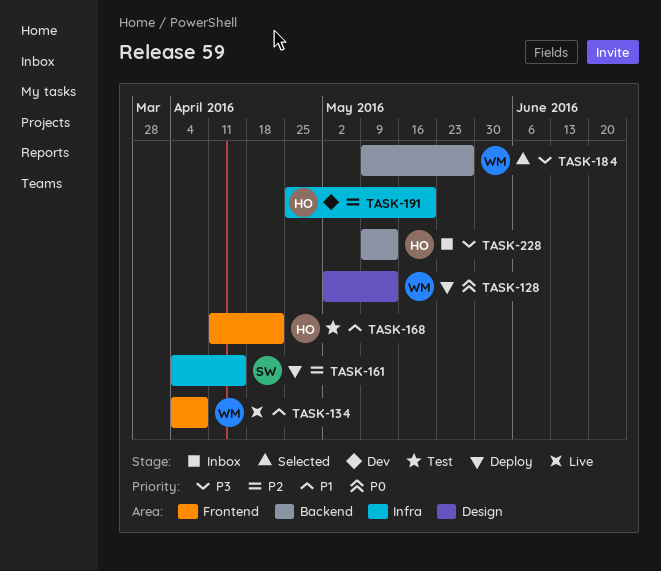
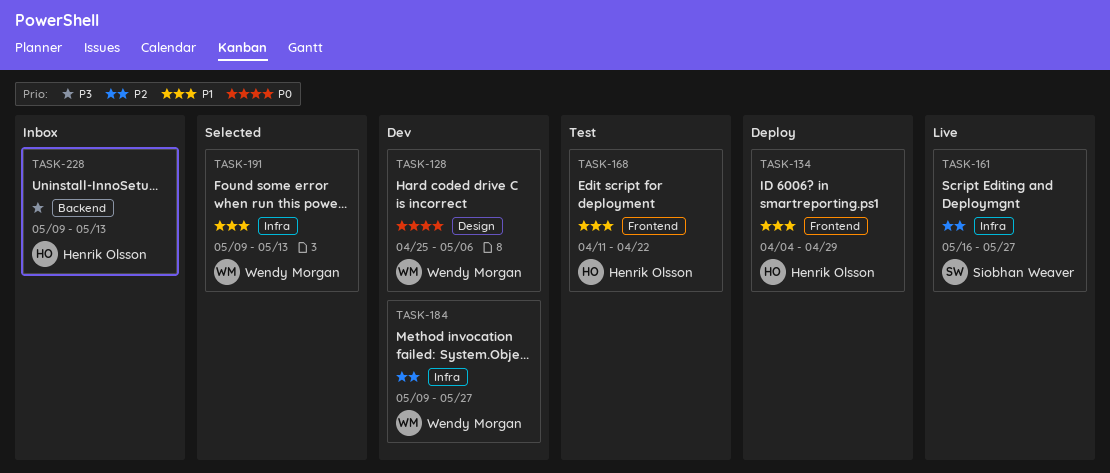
TASK-128, status: Deploy -> Dev
TASK-128, start: May 2 -> Apr 25
TASK-128, due: May 13 -> May 6
TASK-134, status: Live -> Deploy
TASK-134, owner: Wendy Morgan -> Henrik Olsson
TASK-134, due: Apr 8 -> Apr 29
TASK-161, status: Deploy -> Live
TASK-161, start: Apr 4 -> May 16
TASK-161, due: Apr 15 -> May 27
TASK-184, status: Selected -> Dev
TASK-184, priority: P3 -> P2
TASK-184, label: Backend -> Infra
TASK-191, status: Dev -> Selected
TASK-191, owner: Henrik Olsson -> Wendy Morgan
TASK-191, priority: P2 -> P1
TASK-191, start: Apr 25 -> May 9
TASK-191, due: May 20 -> May 13

